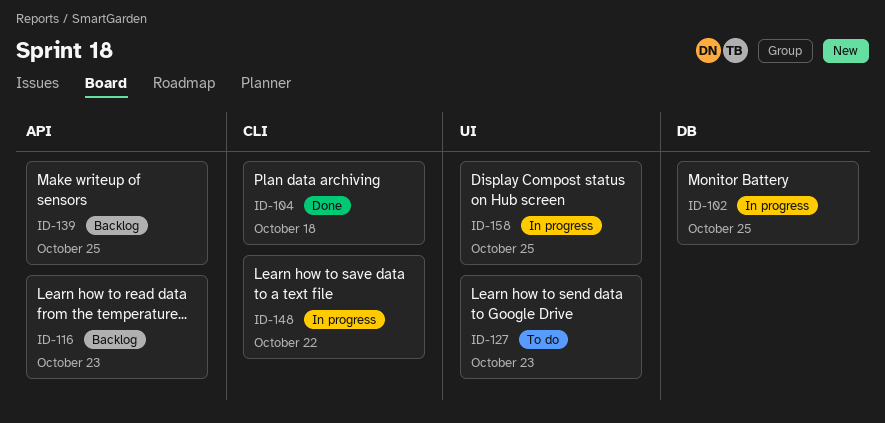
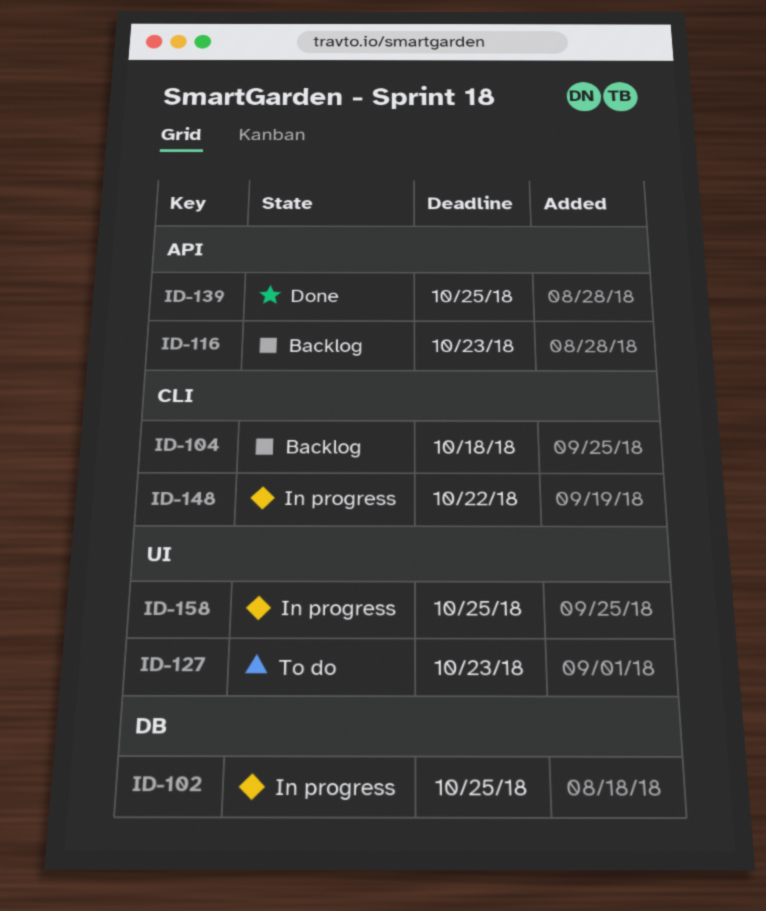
ID-104, status: Done -> Backlog
ID-139, status: Backlog -> Done

